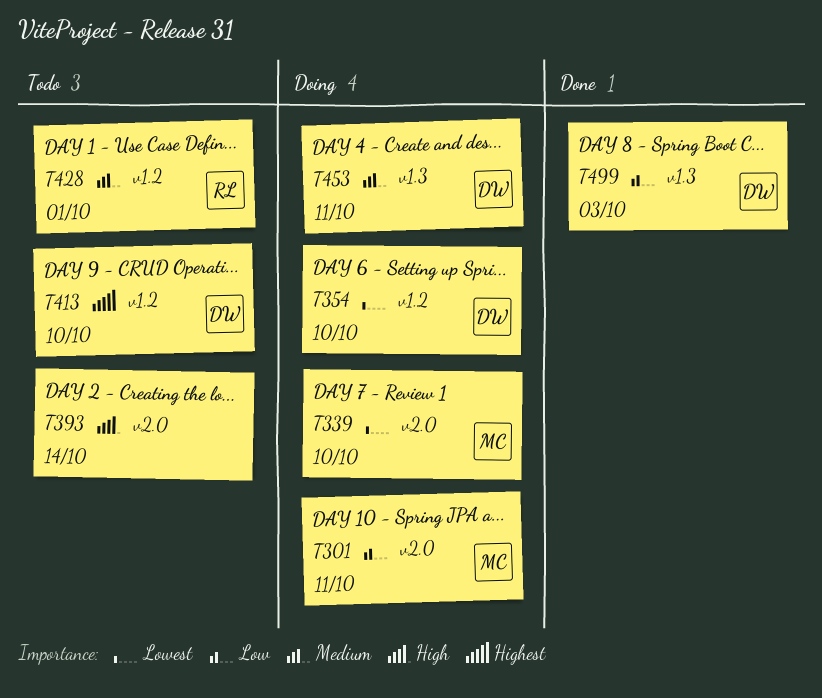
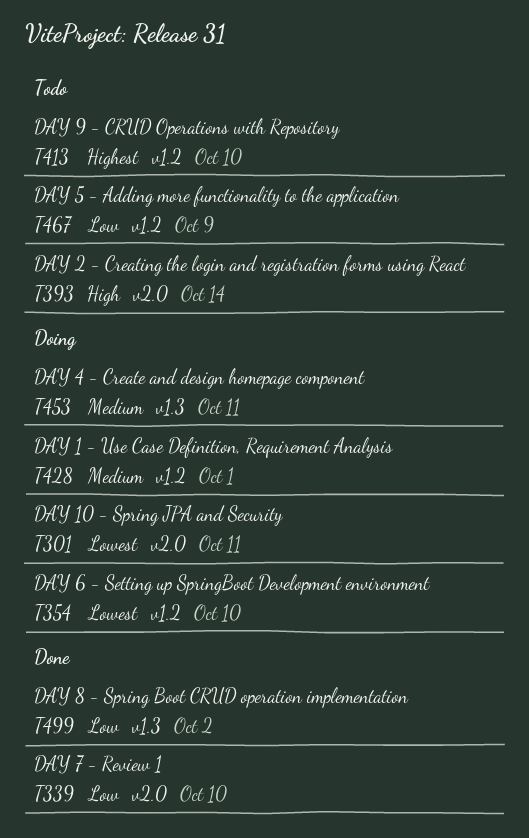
T301, priority: Low -> Lowest
T339, status: Doing -> Done
T339, priority: Lowest -> Low
T428, status: Todo -> Doing
T467: none -> present
T499, due: Oct 3 -> Oct 2

